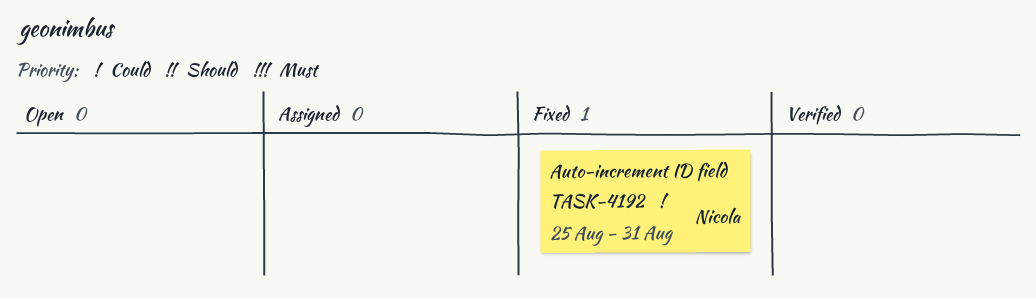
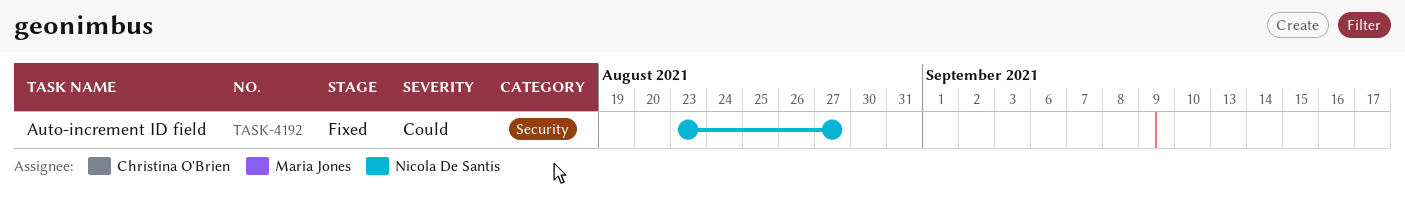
TASK-4192, start: Aug 25 -> Aug 23
TASK-4192, due: Aug 31 -> Aug 27

